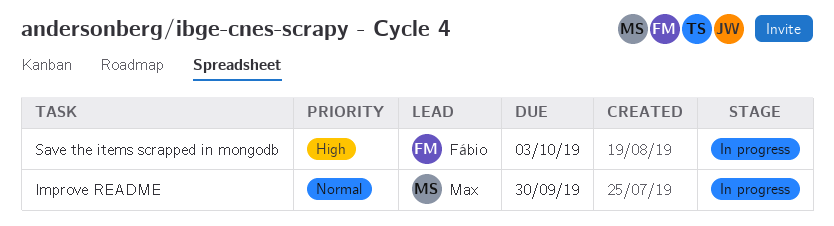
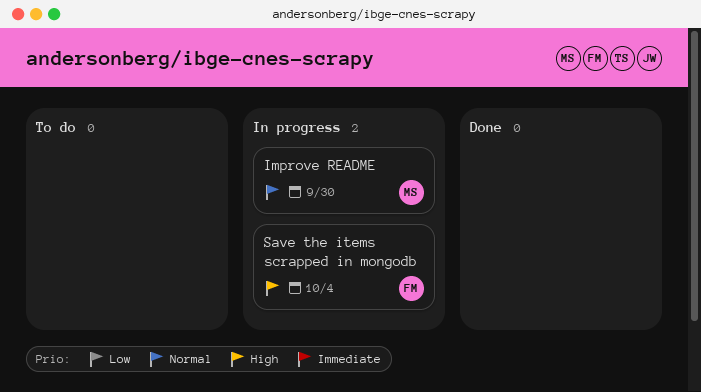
Save the items scrapped in mongodb, due: Oct 3 -> Oct 4

